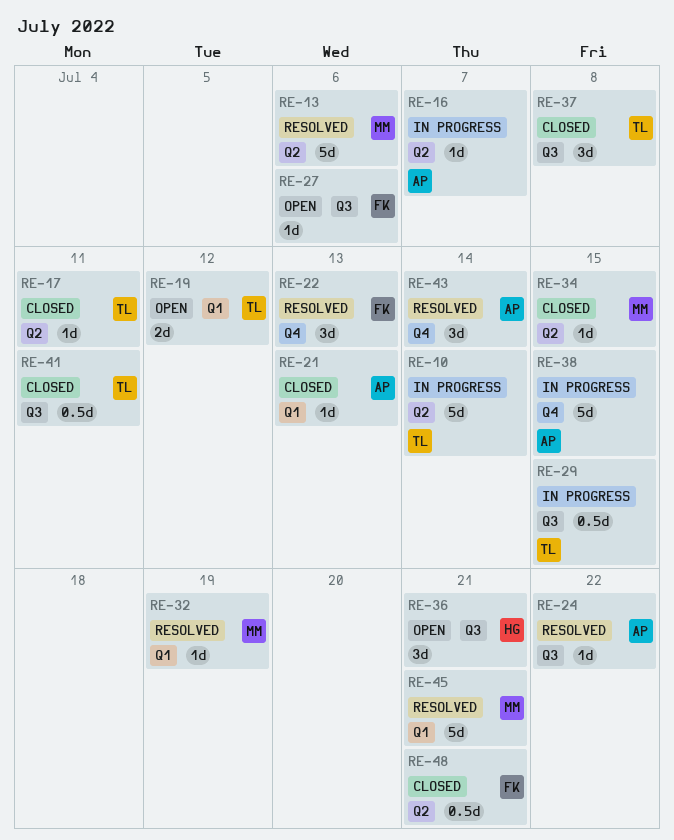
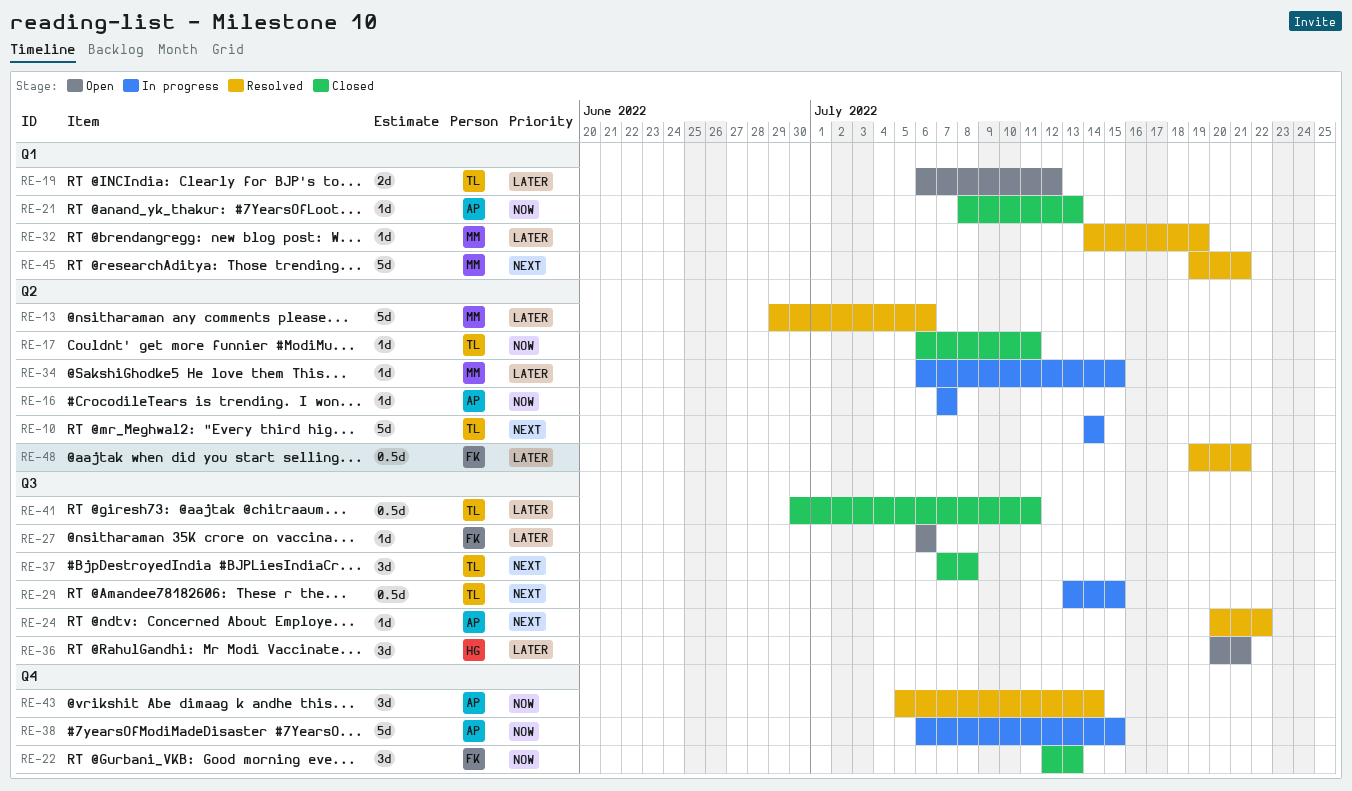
RE-22, status: Resolved -> Closed
RE-34, status: Closed -> In progress
RE-48, status: Closed -> Resolved

